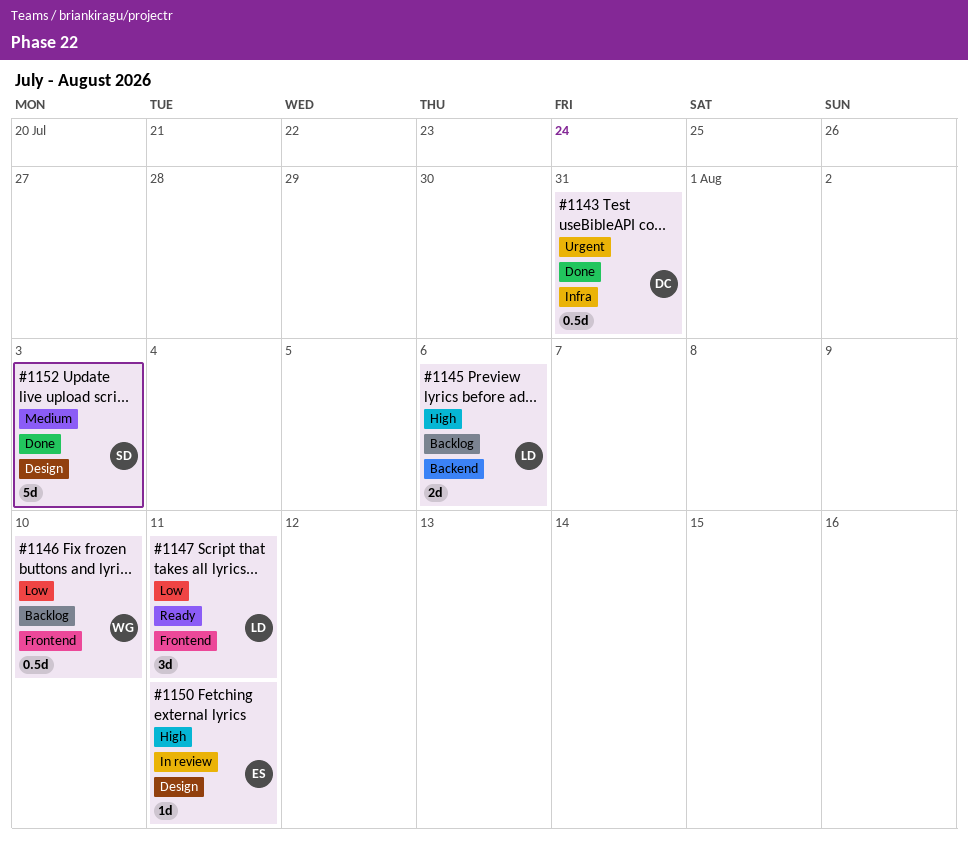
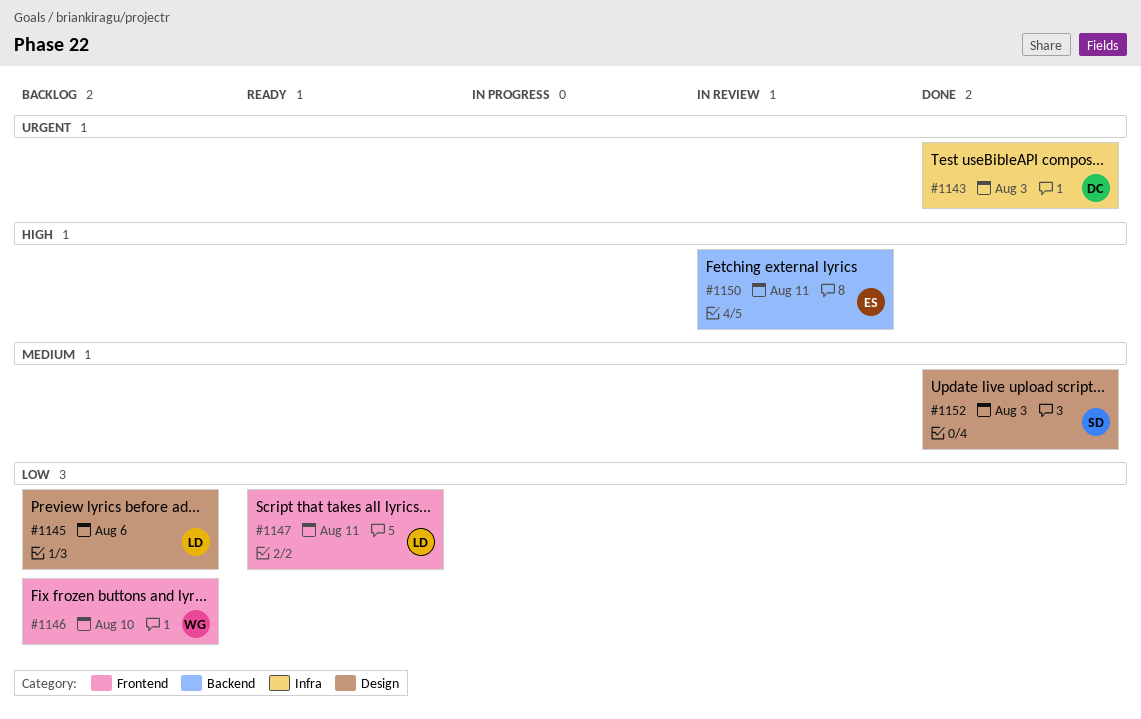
#1143, due: Jul 31 -> Aug 3
#1145, priority: High -> Low
#1145, label: Backend -> Design
#1150, label: Design -> Backend

